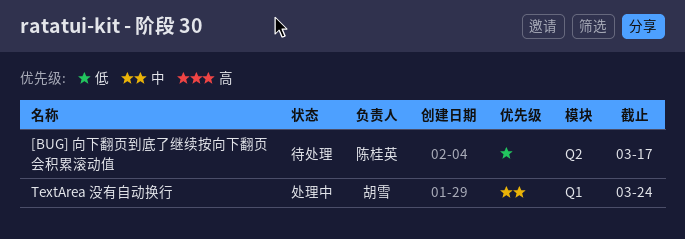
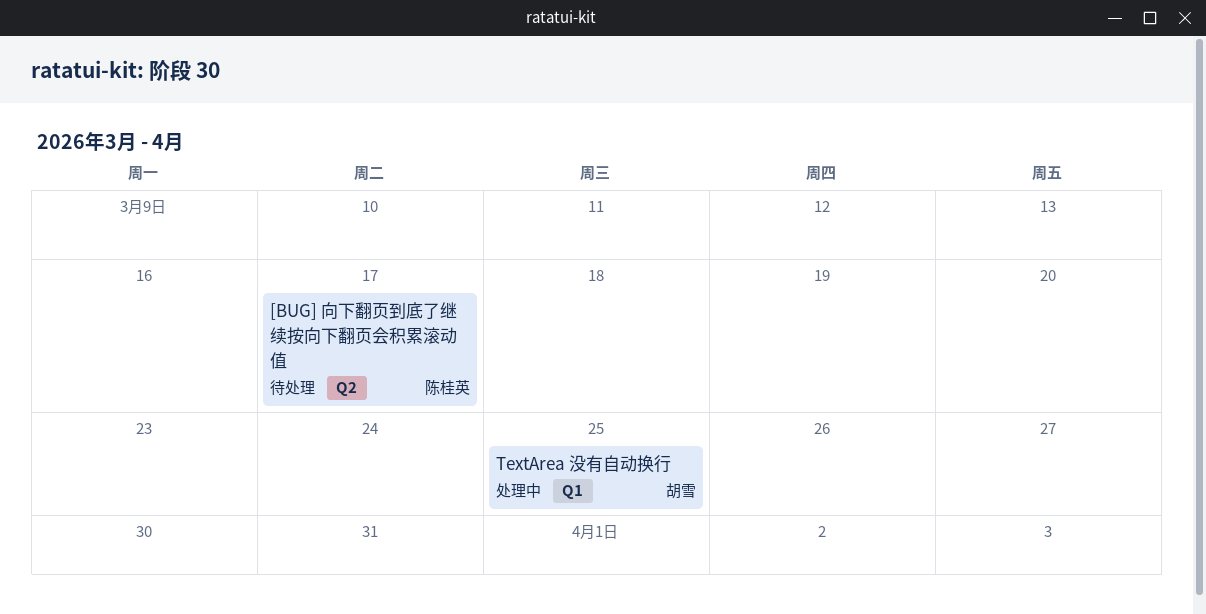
TextArea 没有自动换行, due: Mar 24 -> Mar 25

